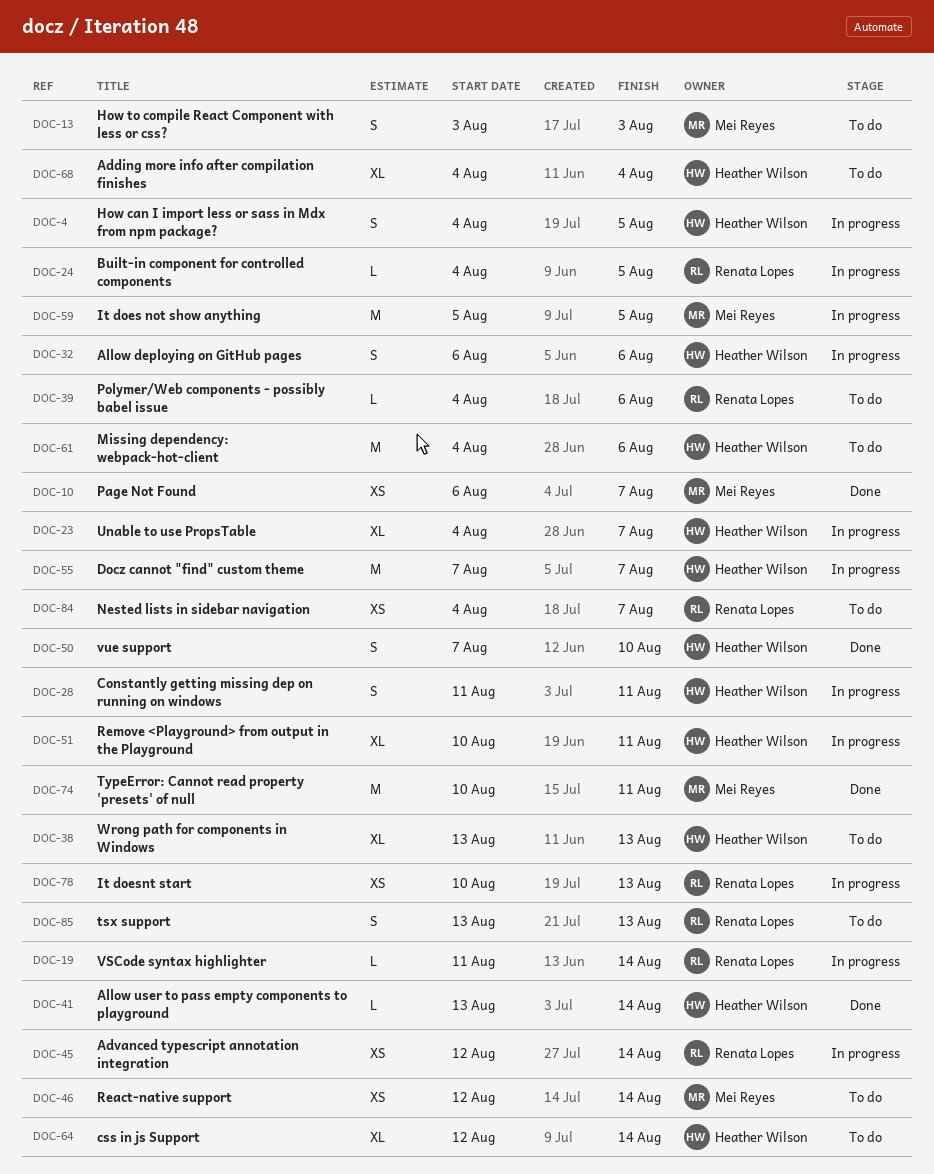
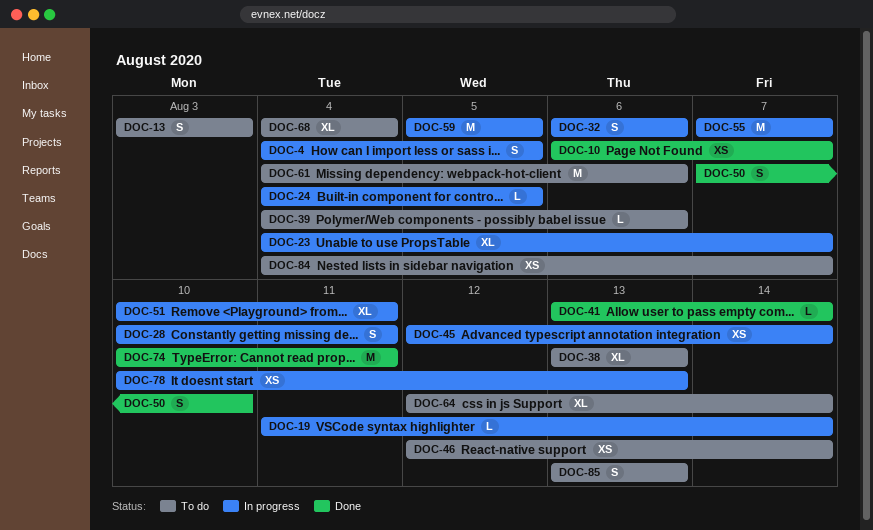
DOC-28, start: Aug 11 -> Aug 10

